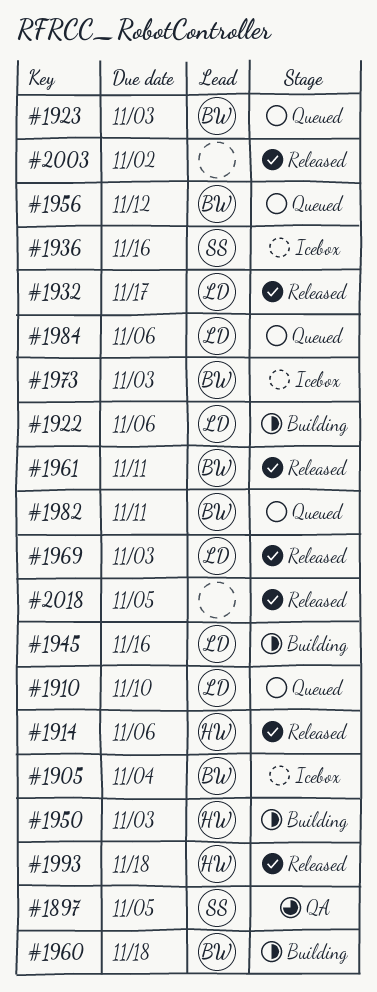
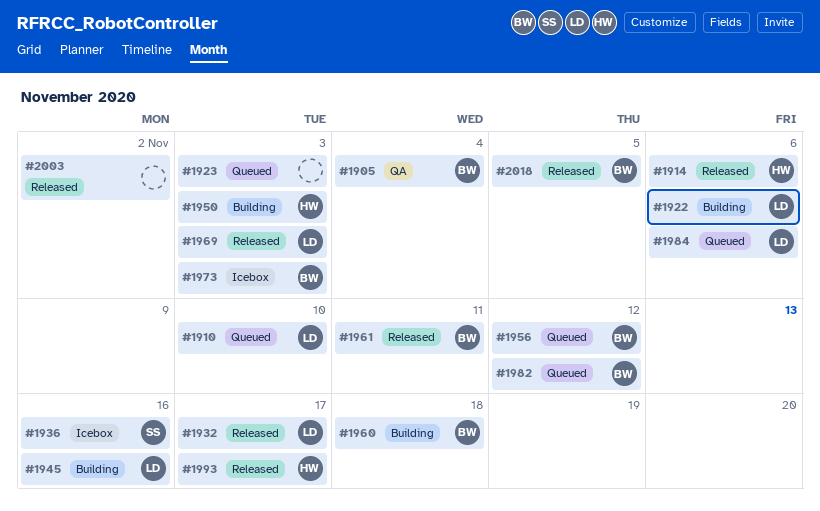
#1897: present -> none
#1905, status: Icebox -> QA
#1923, owner: BW -> none
#1982, due: Nov 11 -> Nov 12
#1993, due: Nov 18 -> Nov 17
#2018, owner: none -> BW

